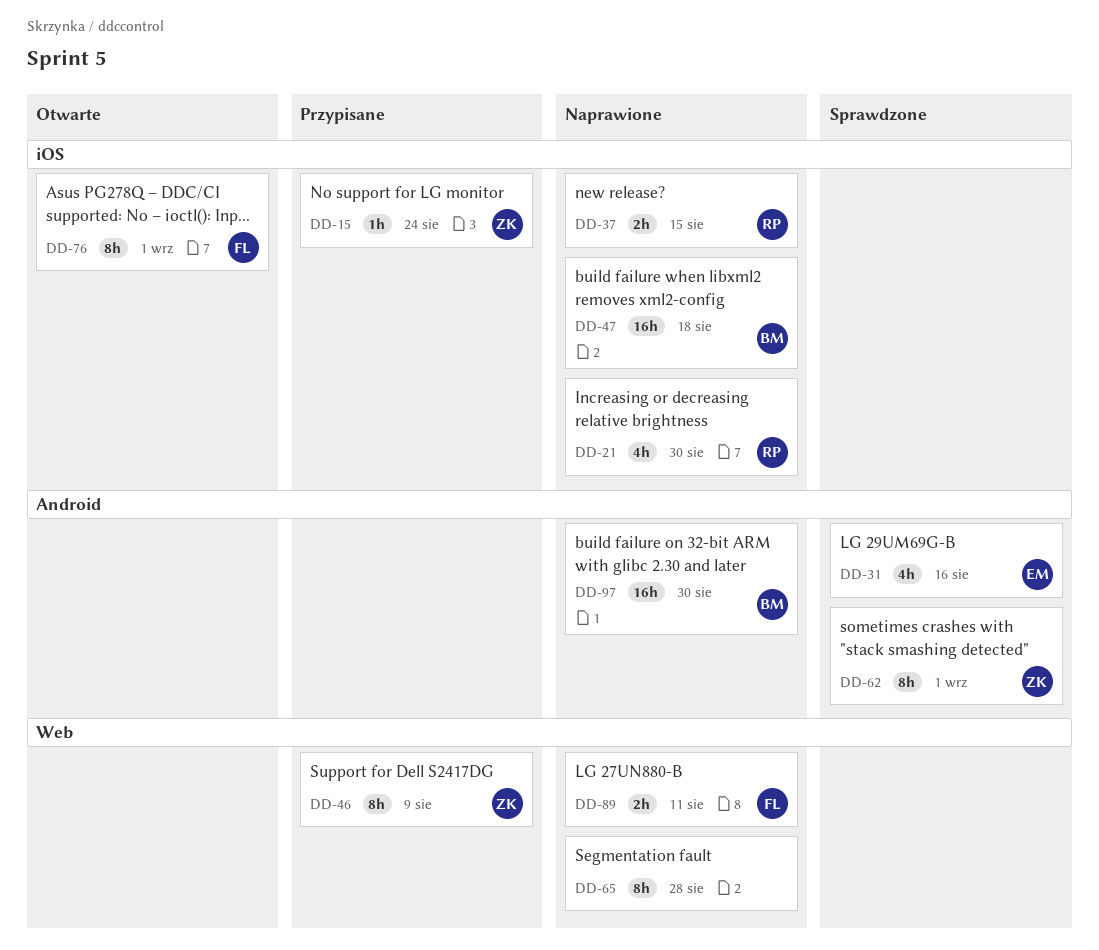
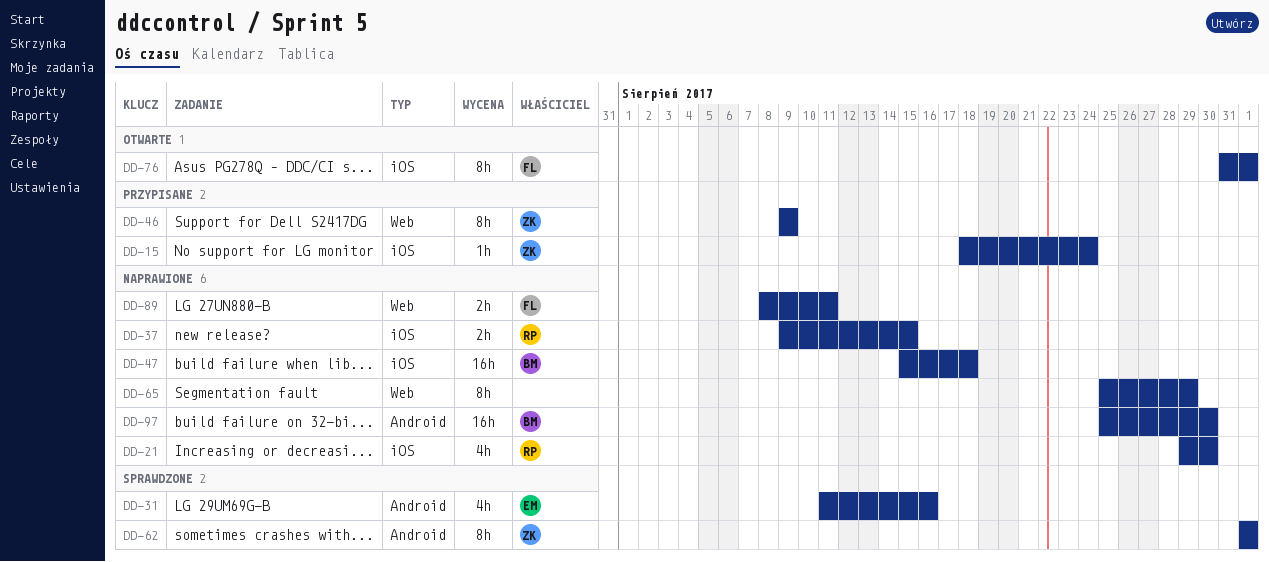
DD-65, due: Aug 28 -> Aug 29

